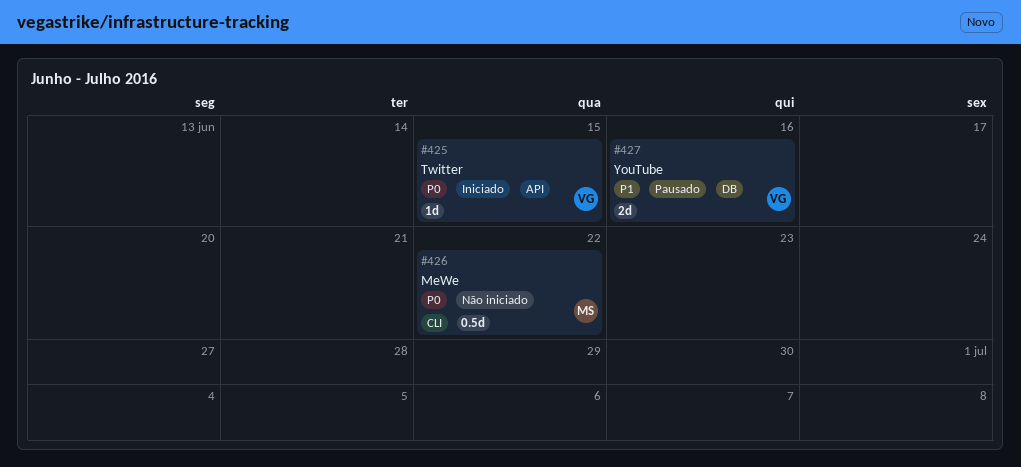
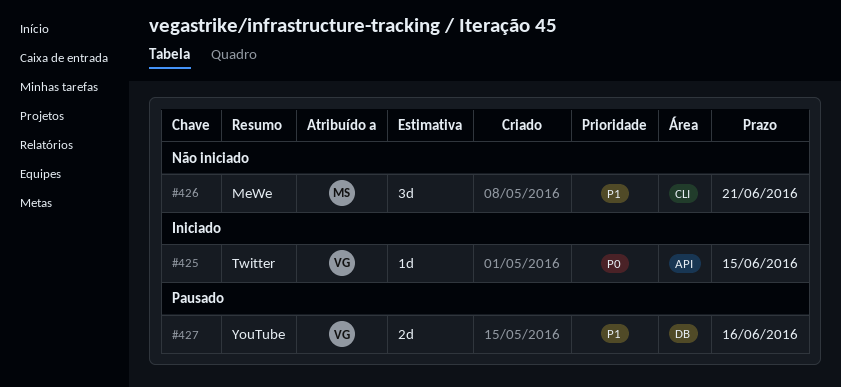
#426, priority: P0 -> P1
#426, estimate: 0.5d -> 3d
#426, due: Jun 22 -> Jun 21

